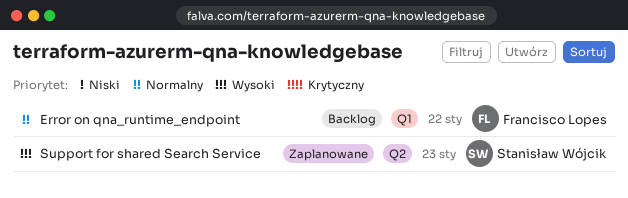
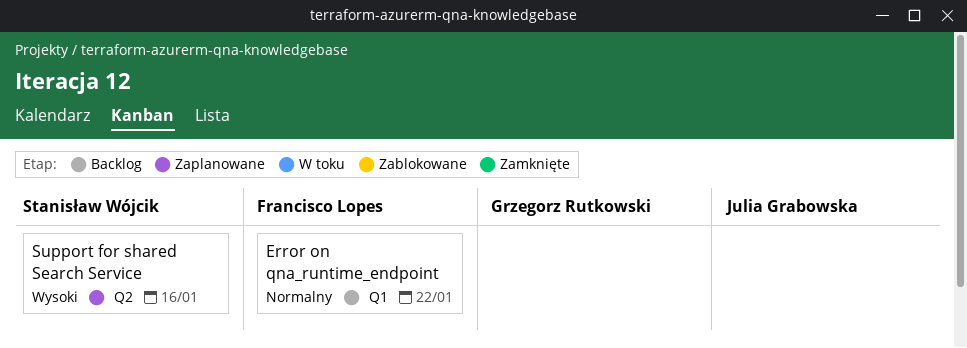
Support for shared Search Service, due: Jan 23 -> Jan 16

